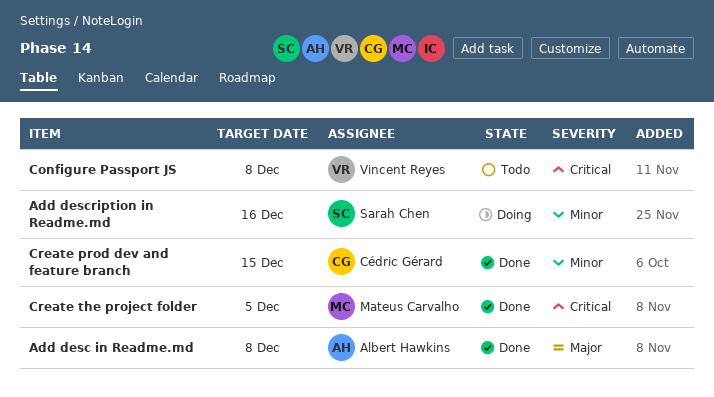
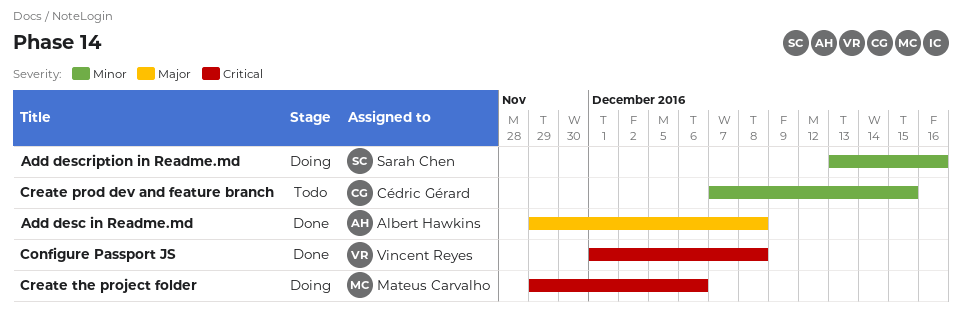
Configure Passport JS, status: Todo -> Done
Create prod dev and feature branch, status: Done -> Todo
Create the project folder, status: Done -> Doing
Create the project folder, due: Dec 5 -> Dec 6

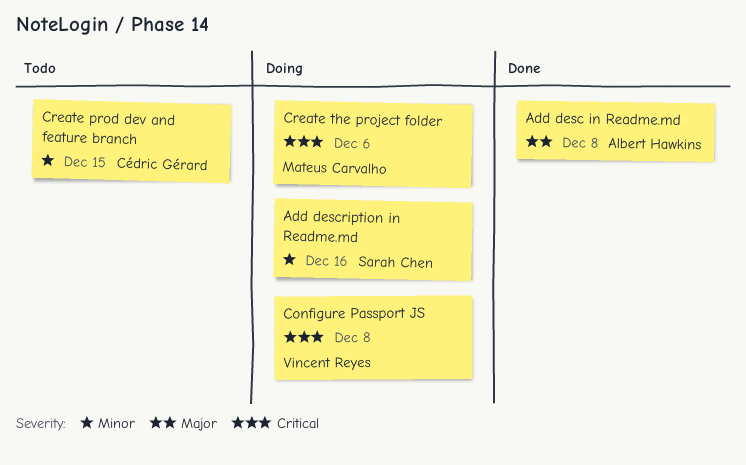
Configure Passport JS, status: Done -> Doing

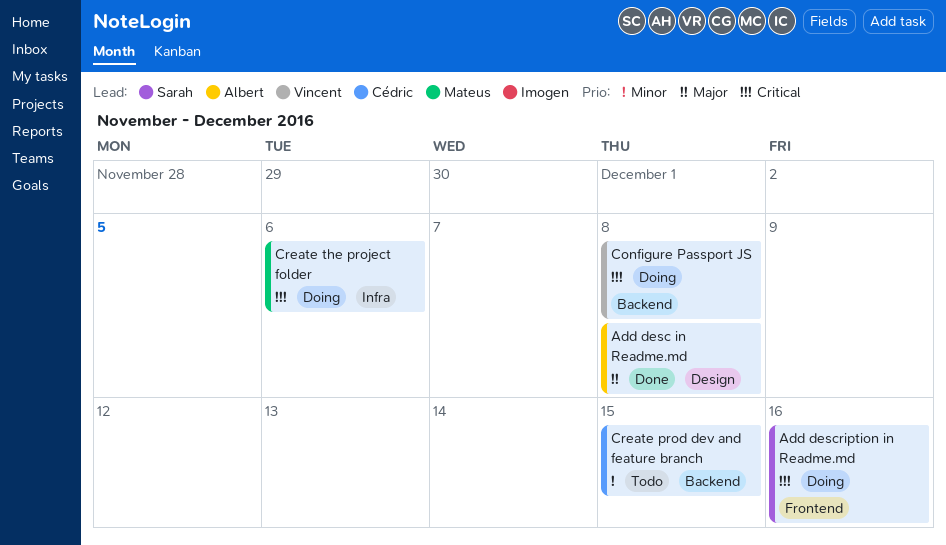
Add description in Readme.md, priority: Minor -> Critical

